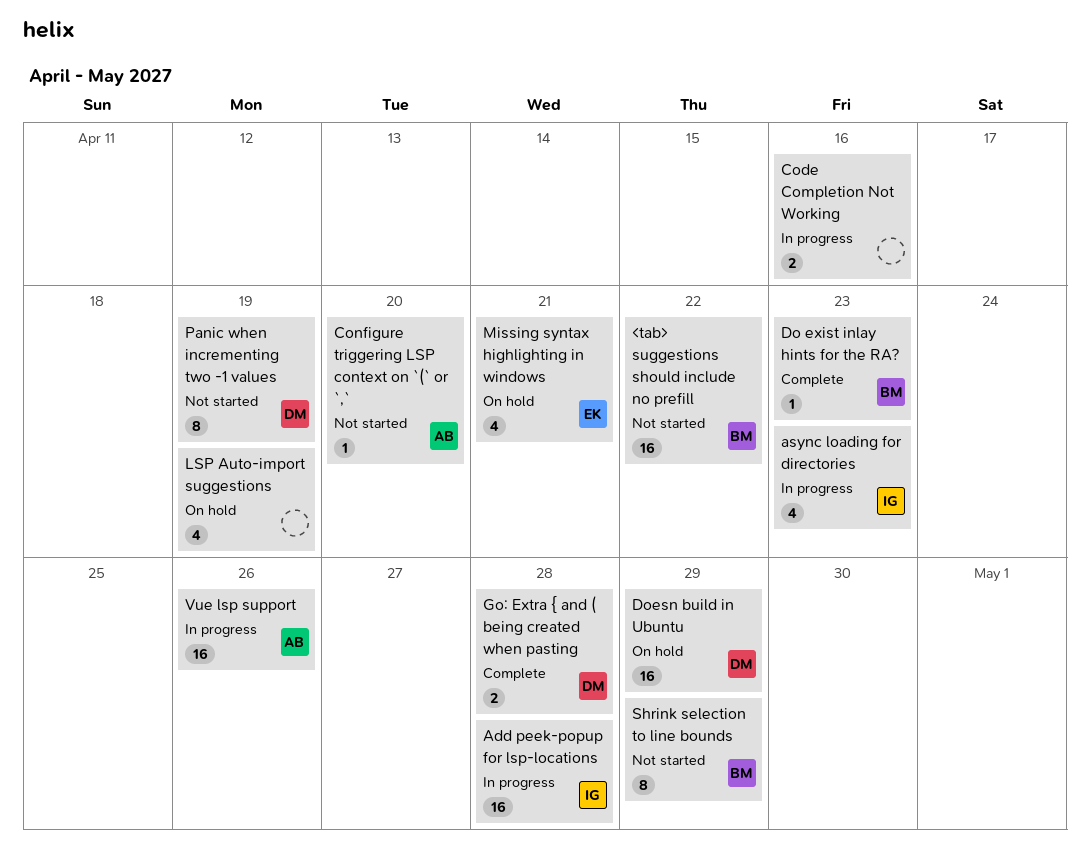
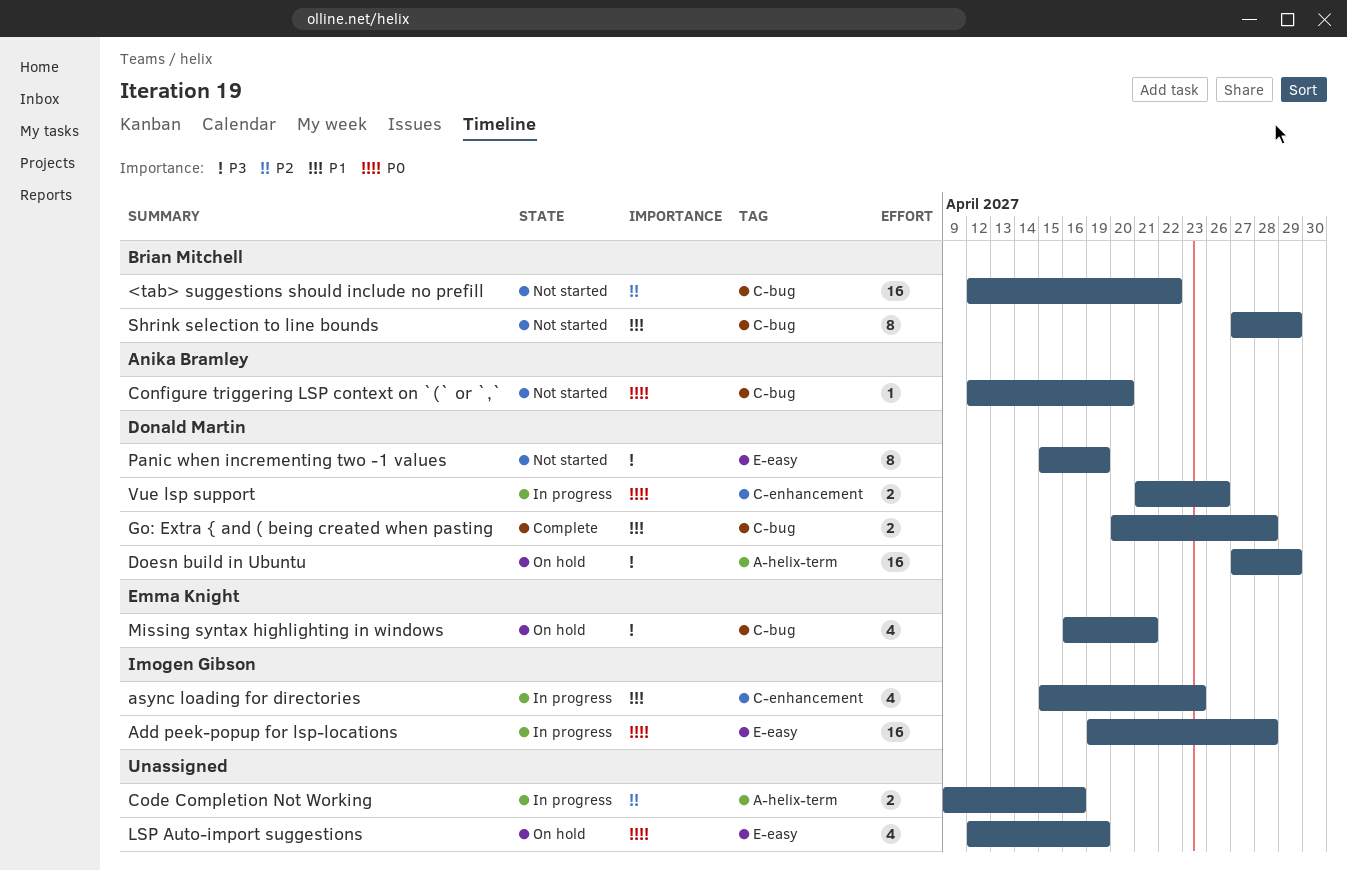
Do exist inlay hints for the RA?: present -> none
Vue lsp support, owner: Anika Bramley -> Donald Martin
Vue lsp support, estimate: 16 -> 2

